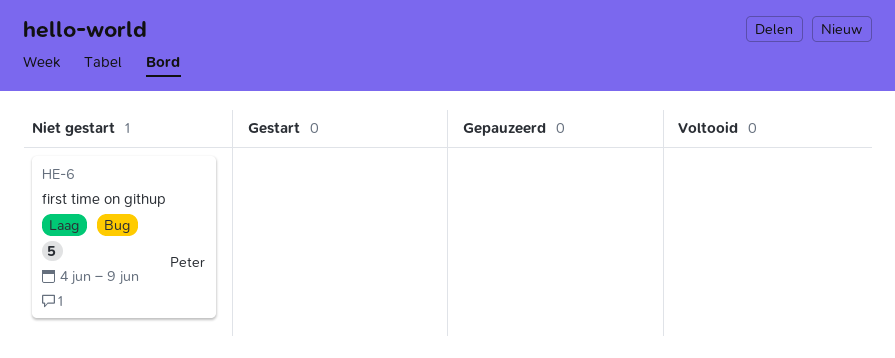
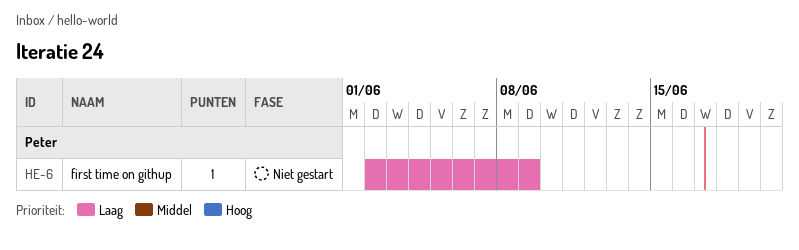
HE-6, estimate: 5 -> 1
HE-6, start: Jun 4 -> Jun 2

